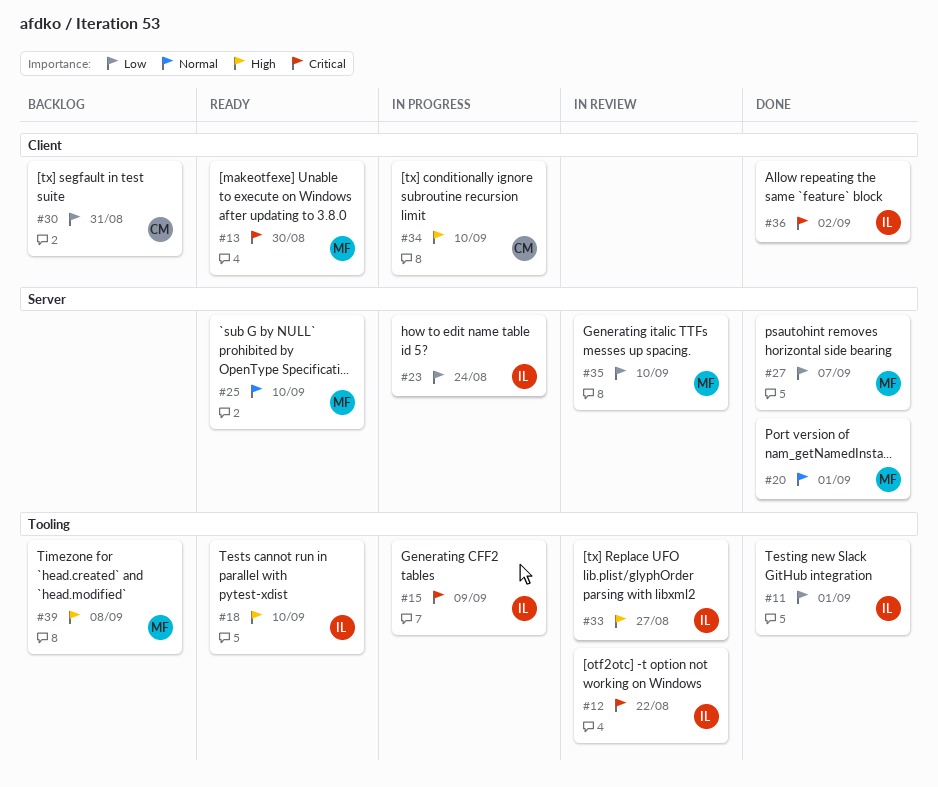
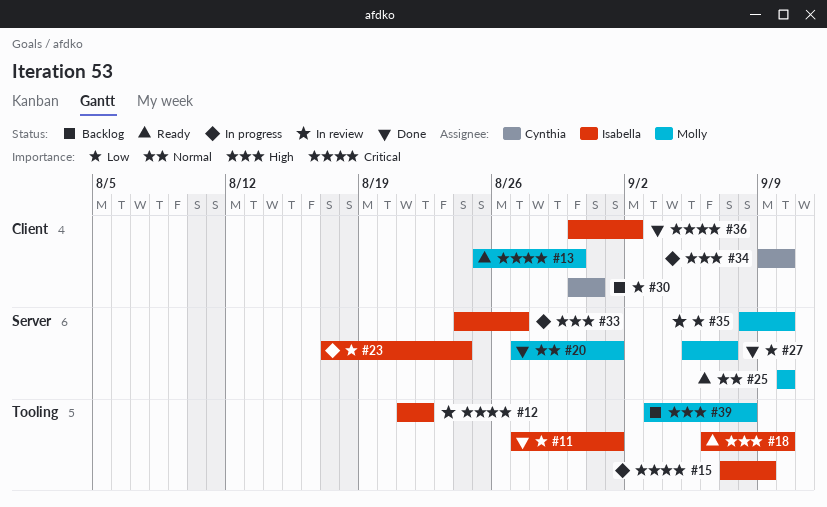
#33, status: In review -> In progress
#33, label: Tooling -> Server

